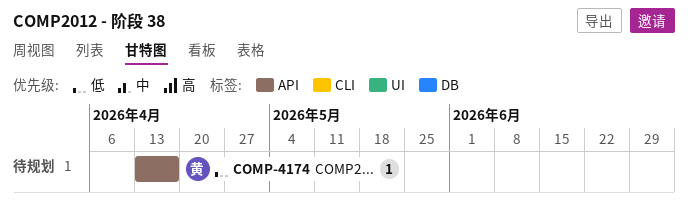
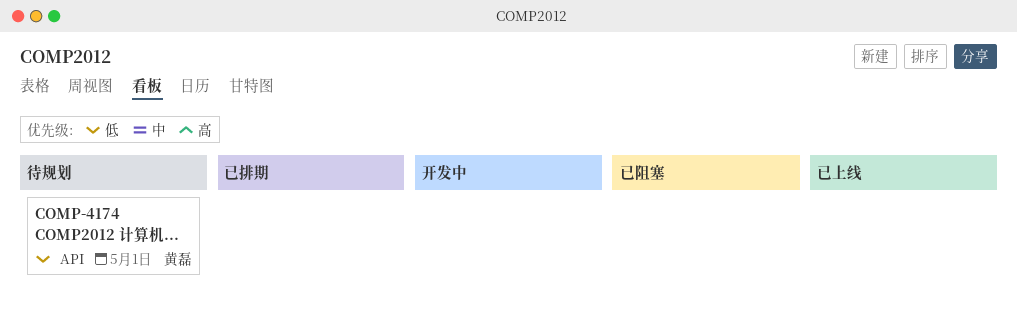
COMP-4174, due: Apr 17 -> May 1

